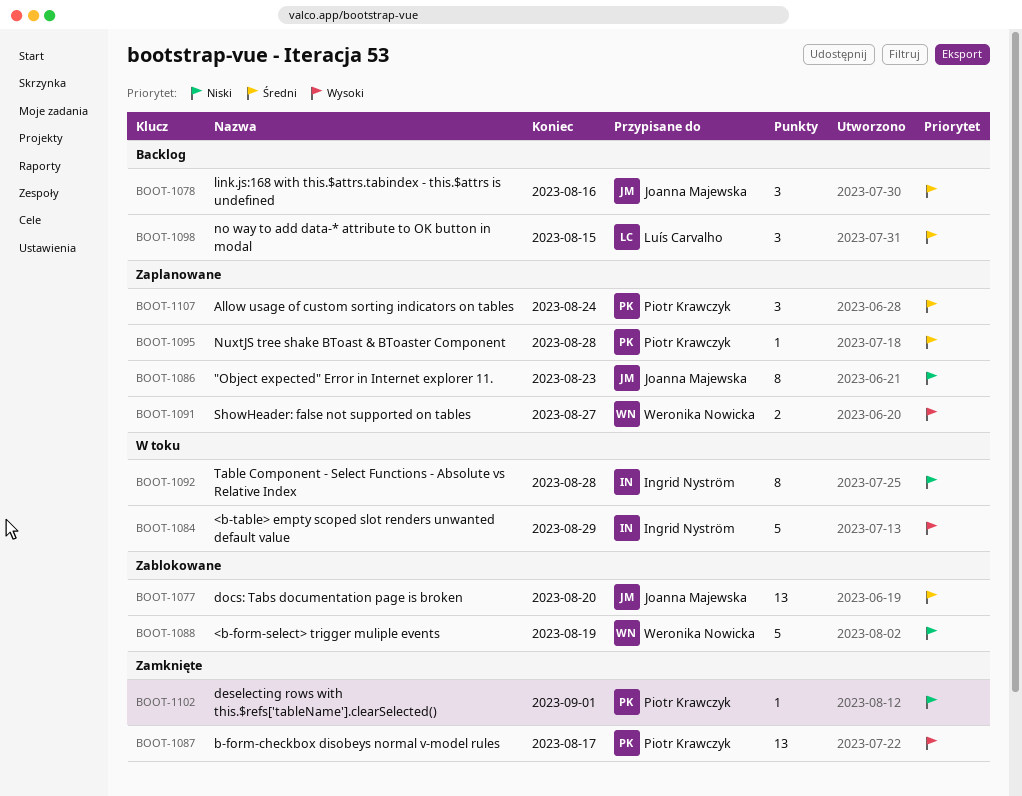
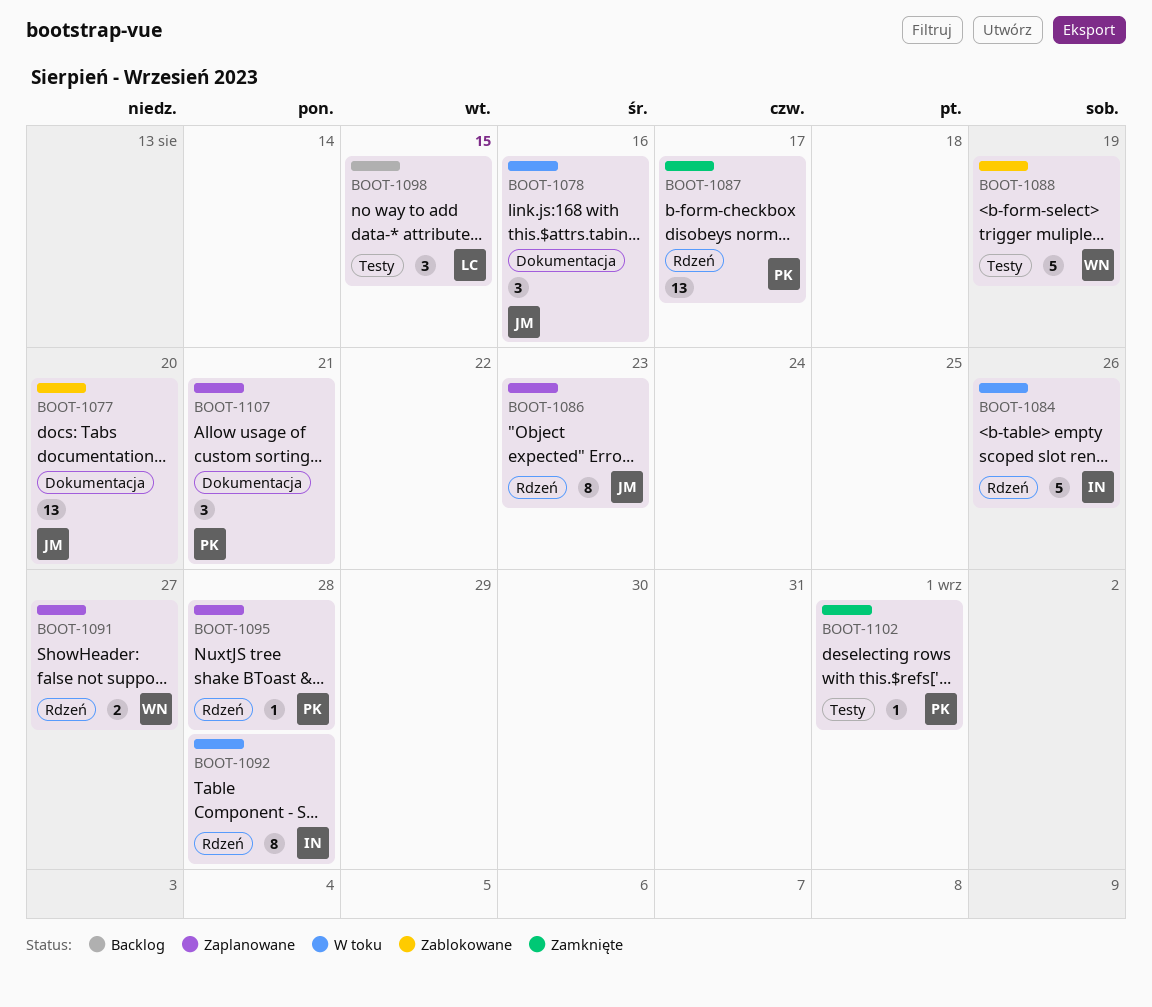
BOOT-1078, status: Backlog -> W toku
BOOT-1084, due: Aug 29 -> Aug 26
BOOT-1107, due: Aug 24 -> Aug 21

